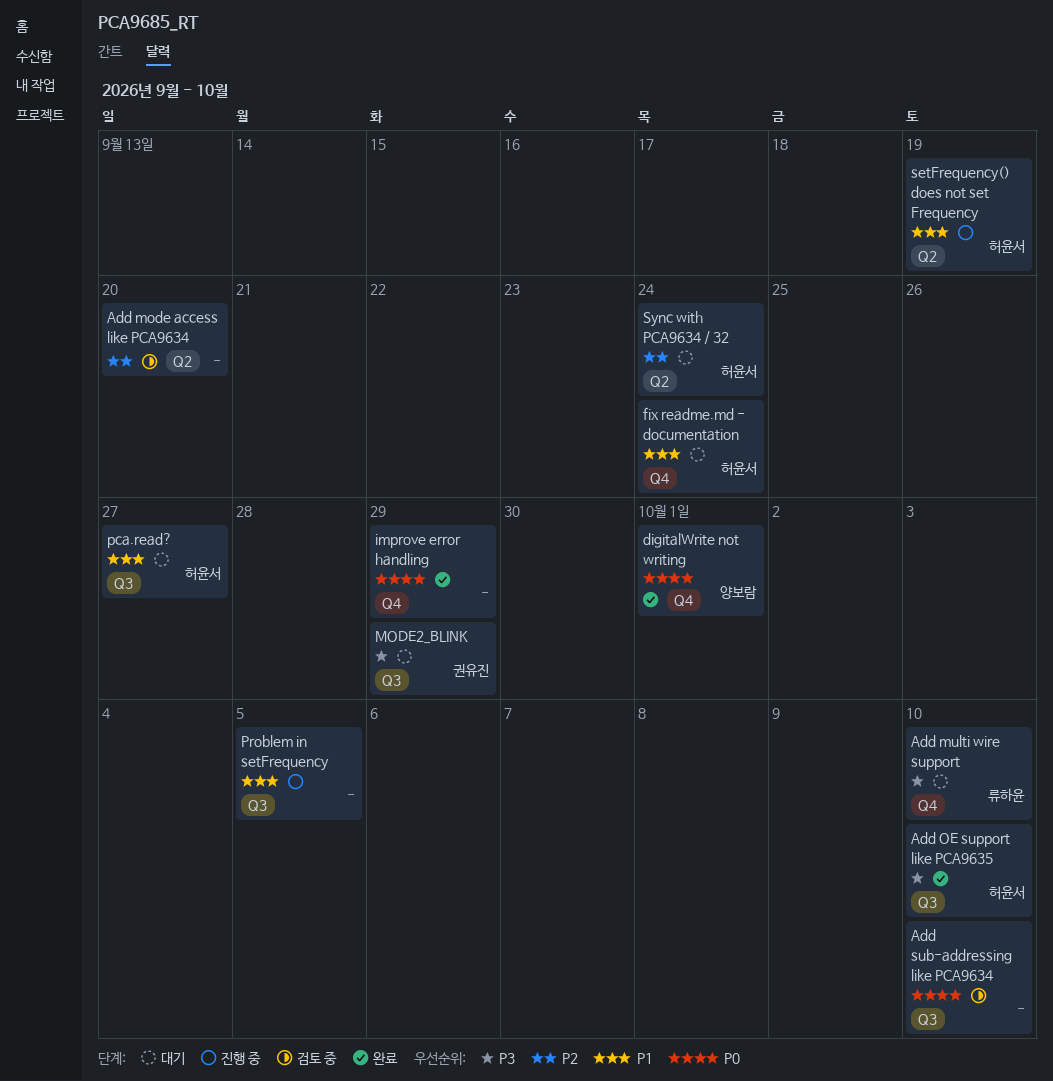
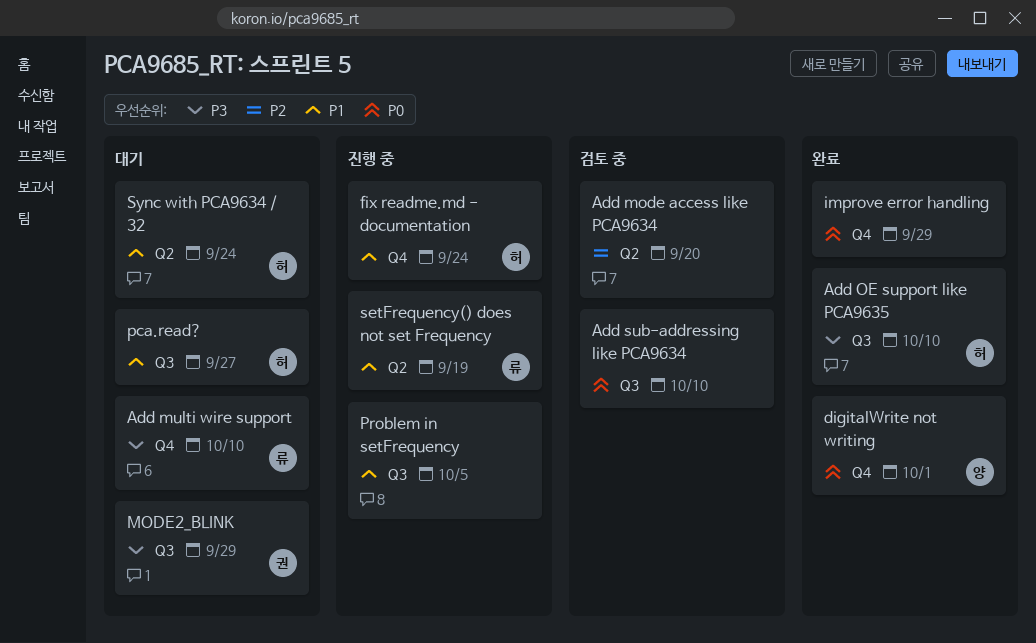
fix readme.md - documentation, status: 대기 -> 진행 중
setFrequency() does not set Frequency, owner: 허윤서 -> 류하윤
Sync with PCA9634 / 32, priority: P2 -> P1

